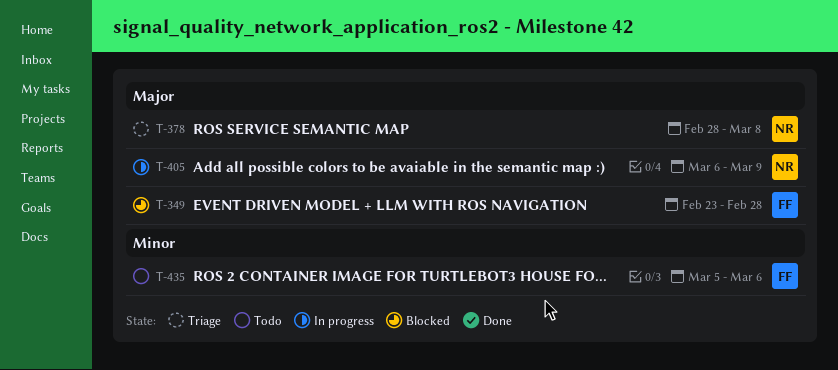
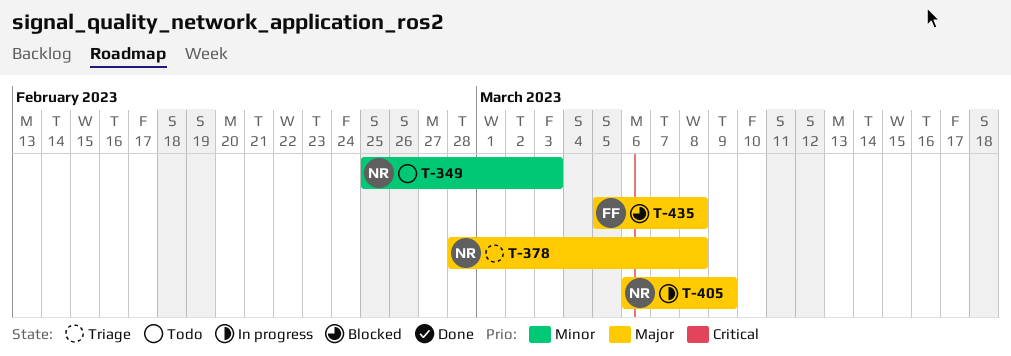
T-349, status: Blocked -> Todo
T-349, owner: FF -> NR
T-349, priority: Major -> Minor
T-349, start: Feb 23 -> Feb 25
T-349, due: Feb 28 -> Mar 3
T-435, status: Todo -> Blocked
T-435, priority: Minor -> Major
T-435, due: Mar 6 -> Mar 8

